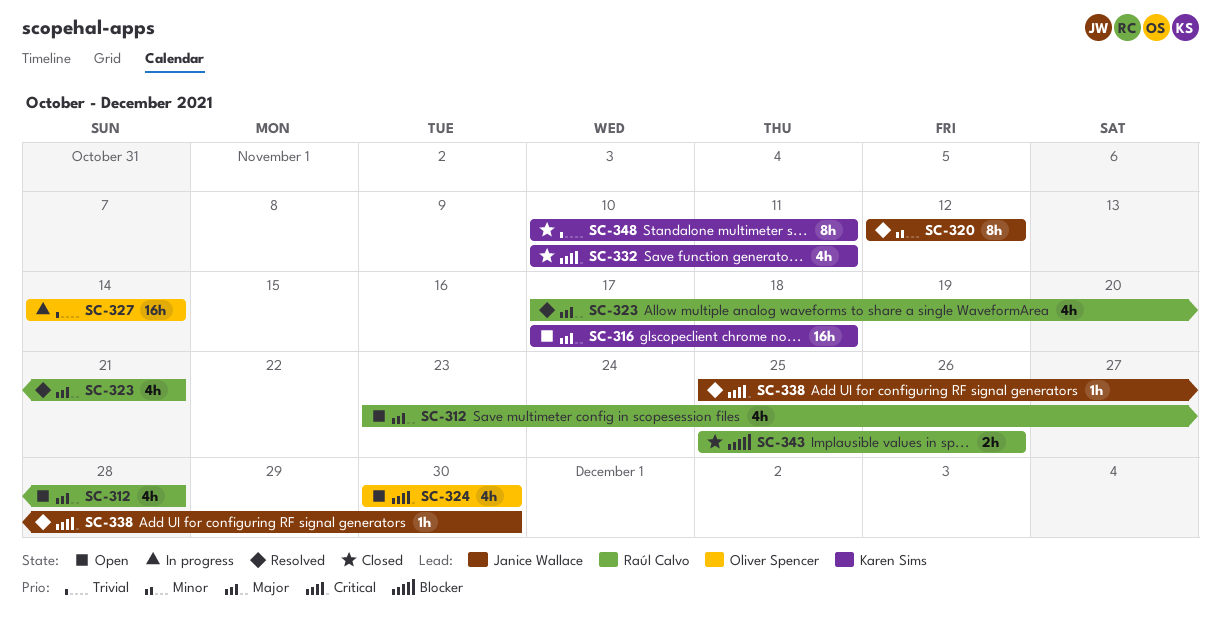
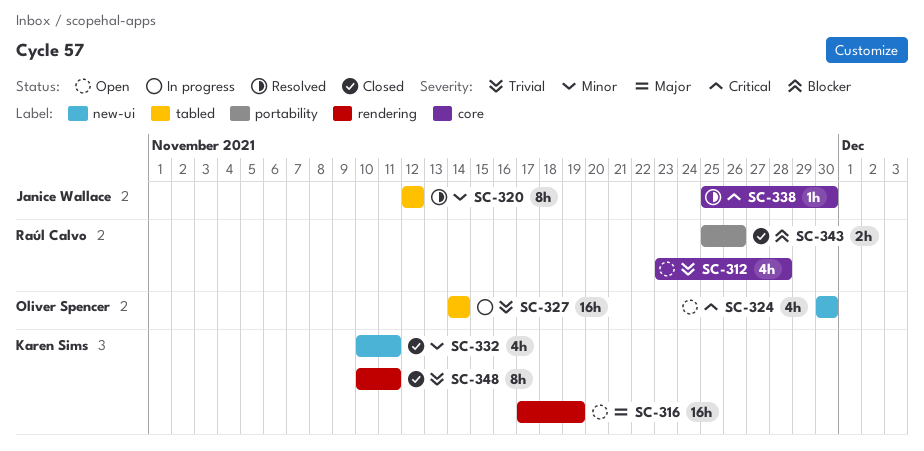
SC-312, priority: Major -> Trivial
SC-316, due: Nov 18 -> Nov 19
SC-323: present -> none
SC-332, priority: Critical -> Minor

